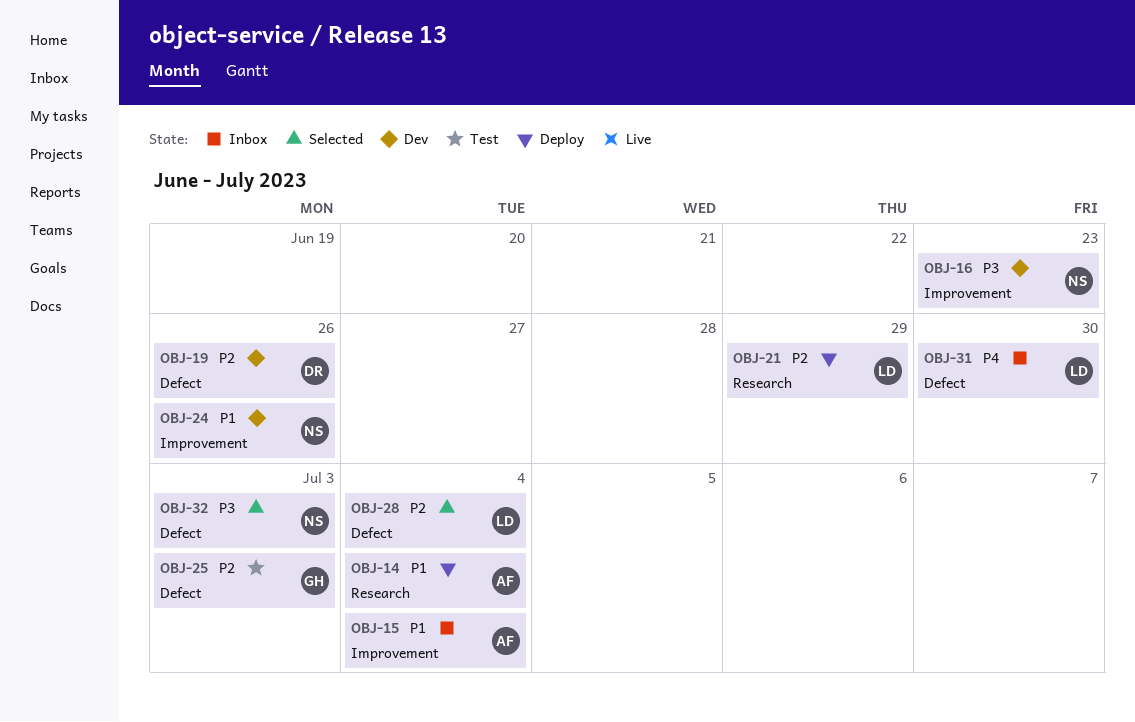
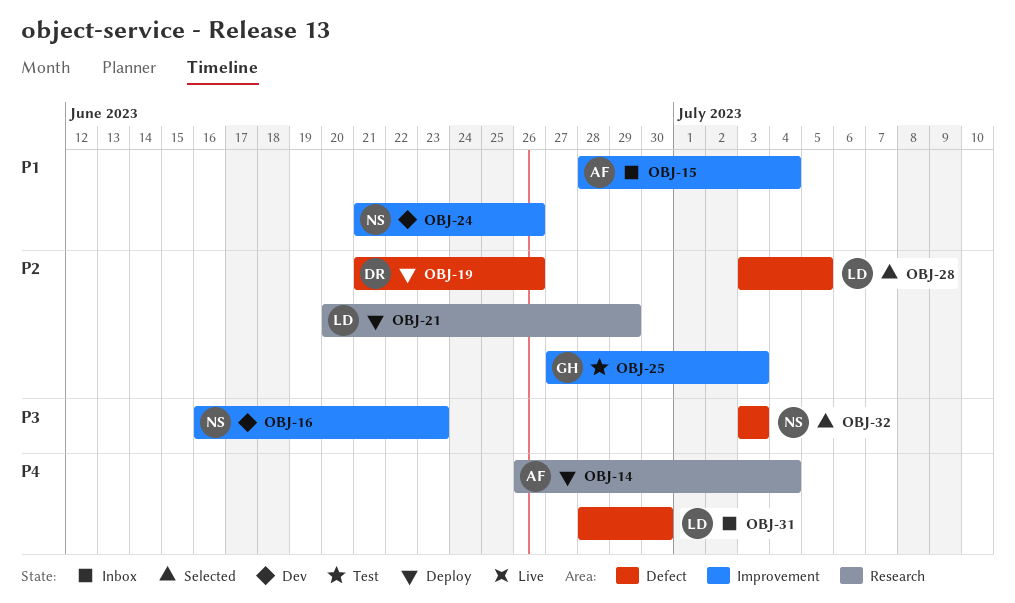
OBJ-14, priority: P1 -> P4
OBJ-19, status: Dev -> Deploy
OBJ-25, label: Defect -> Improvement
OBJ-28, due: Jul 4 -> Jul 5

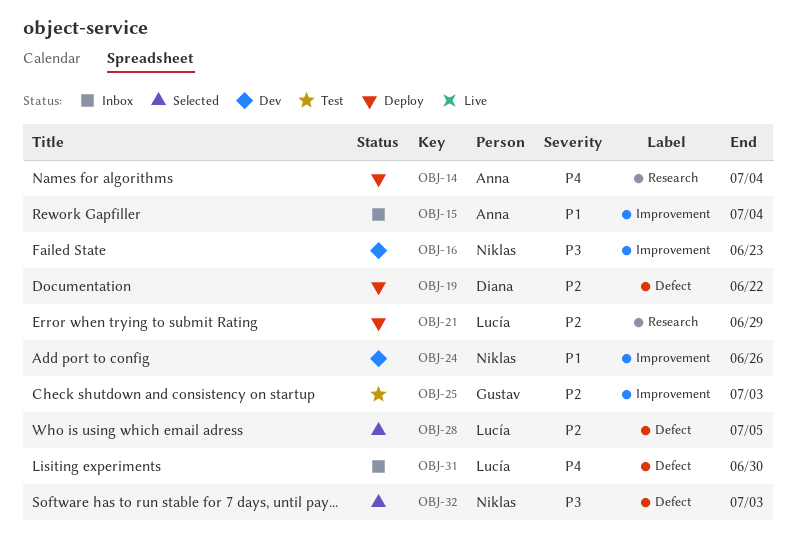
OBJ-19, due: Jun 26 -> Jun 22

